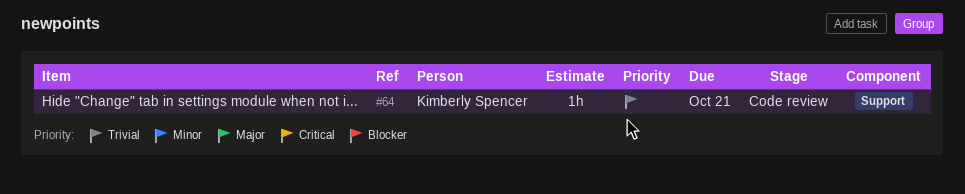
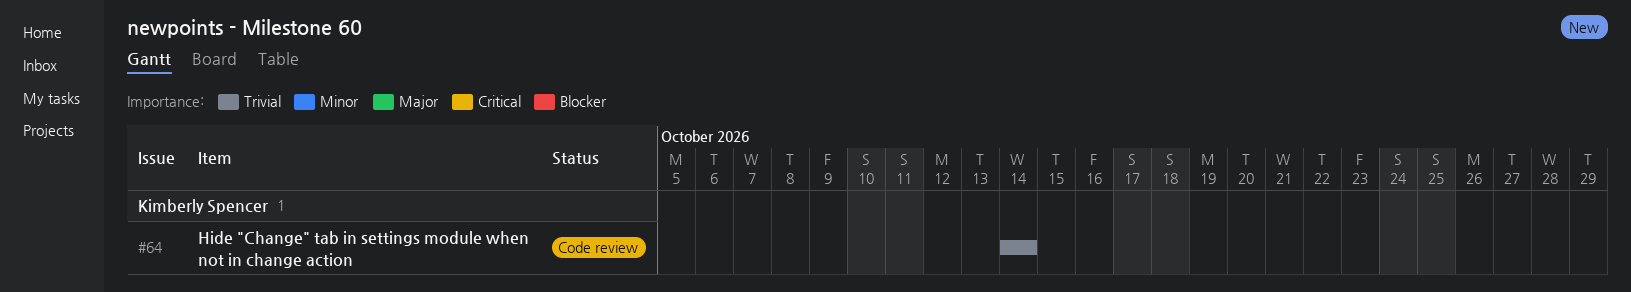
#64, due: Oct 21 -> Oct 14

